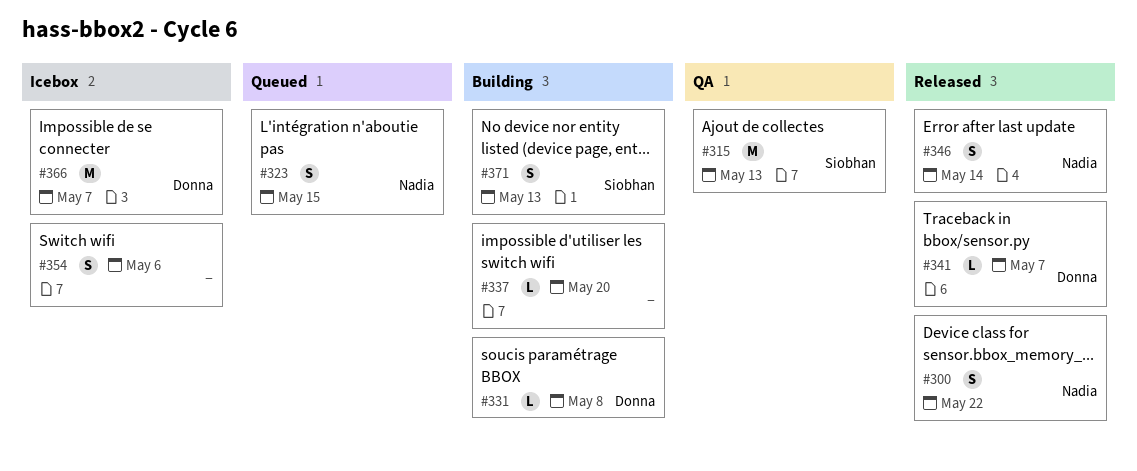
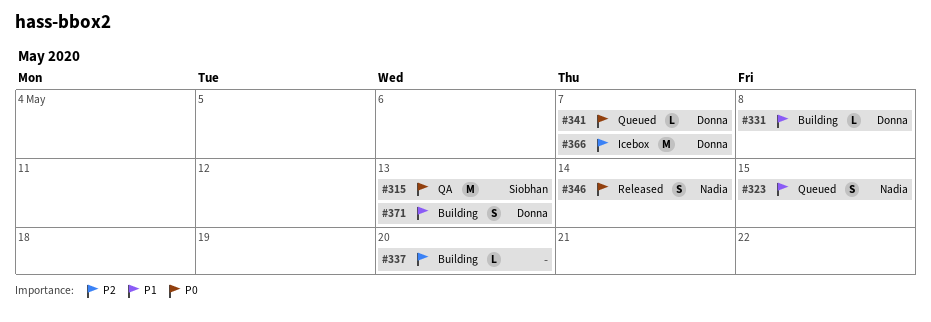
#300: present -> none
#341, status: Released -> Queued
#354: present -> none
#371, owner: Siobhan -> Donna

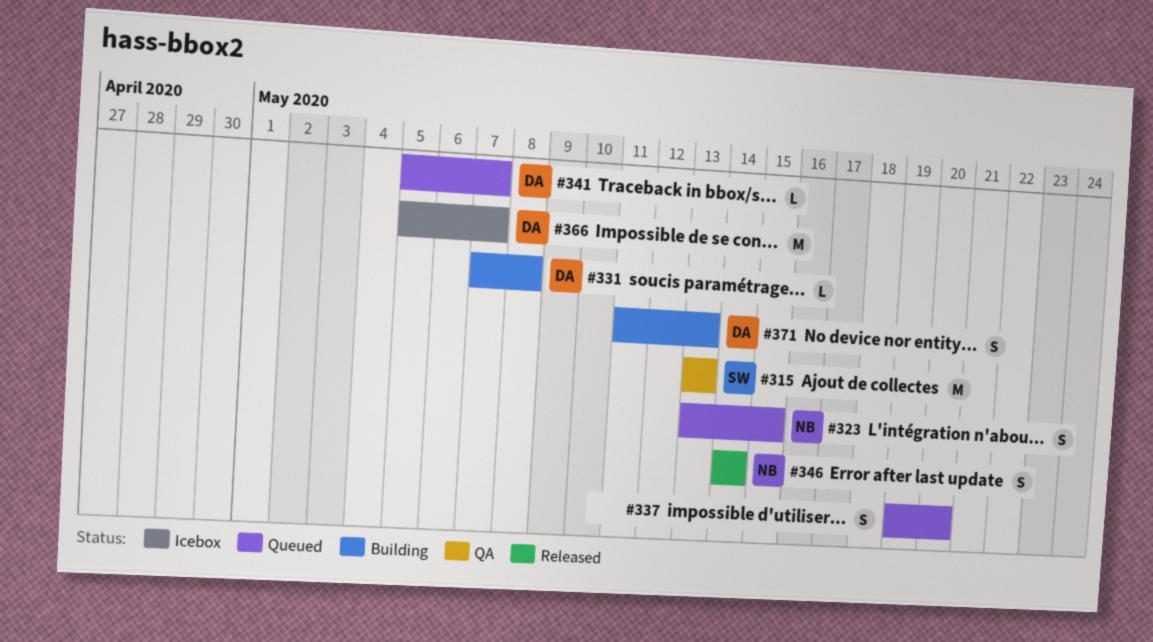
#337, status: Building -> Queued
#337, estimate: L -> S

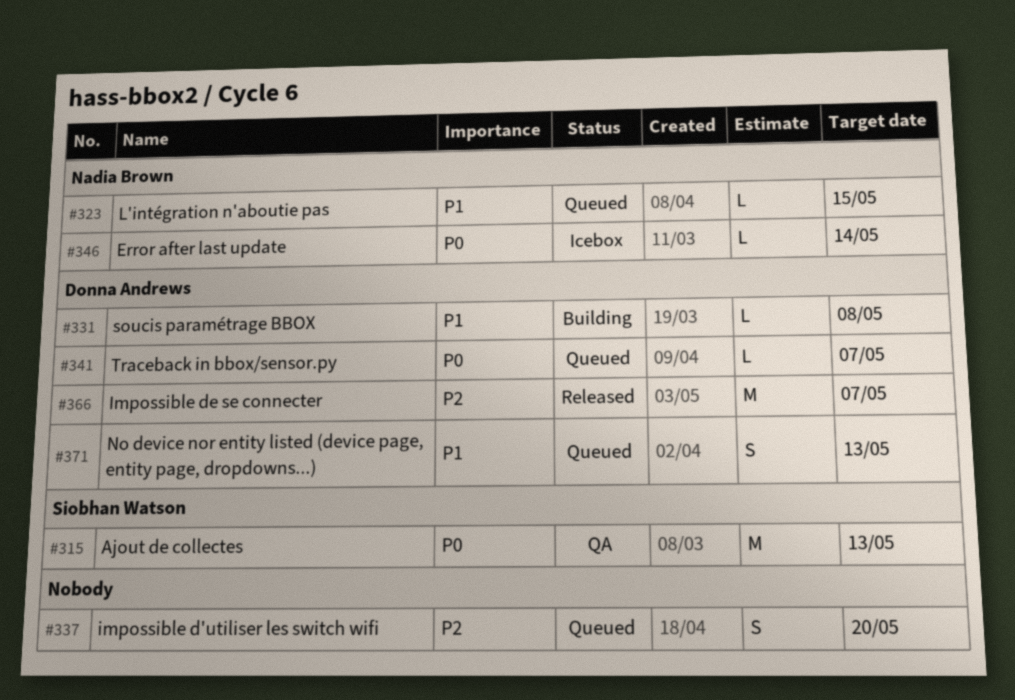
#323, estimate: S -> L
#346, status: Released -> Icebox
#346, estimate: S -> L
#366, status: Icebox -> Released
#371, status: Building -> Queued

